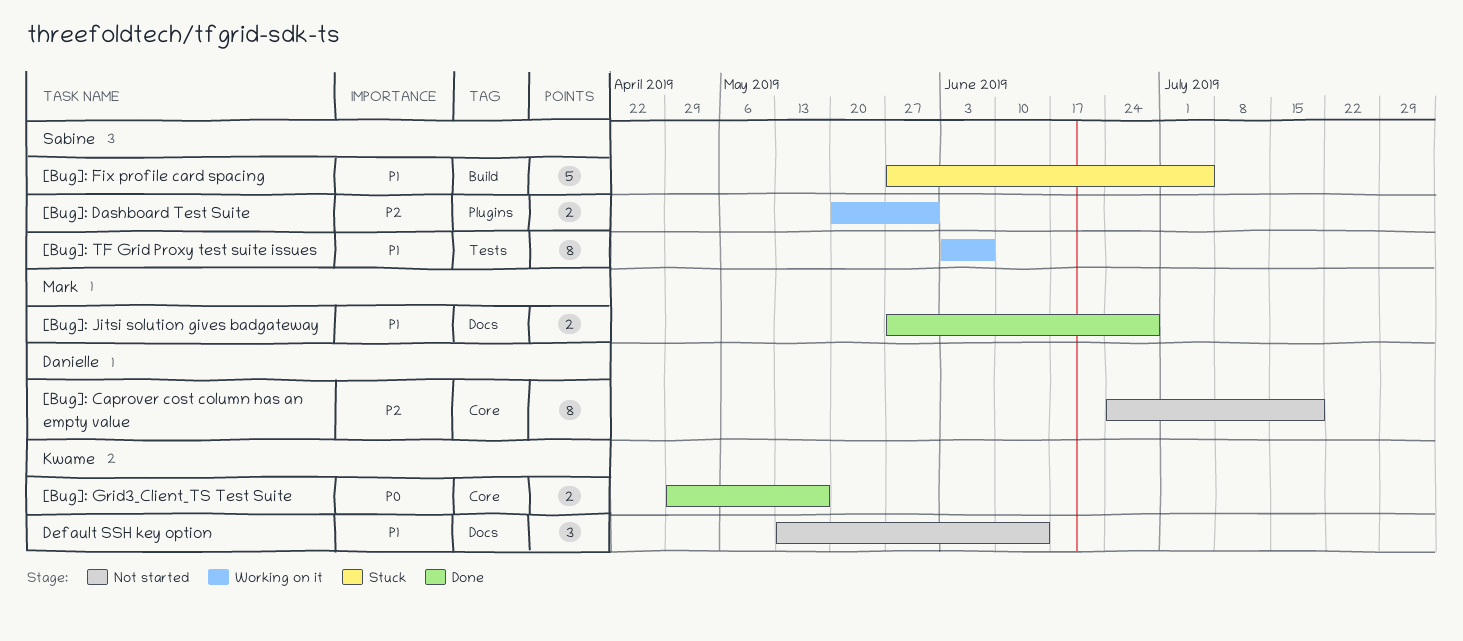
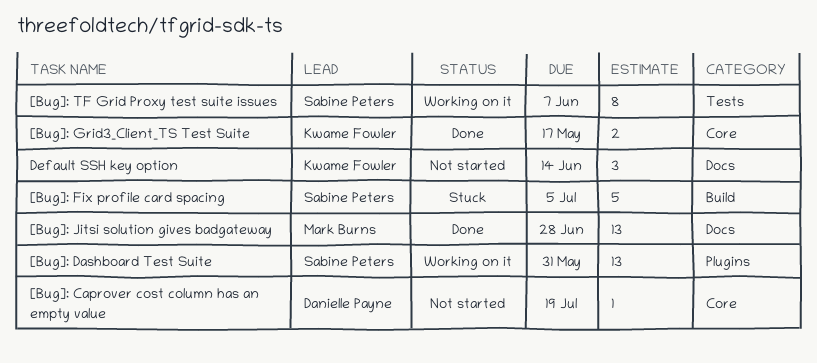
[Bug]: Caprover cost column has an empty value, estimate: 8 -> 1
[Bug]: Dashboard Test Suite, estimate: 2 -> 13
[Bug]: Jitsi solution gives badgateway, estimate: 2 -> 13

